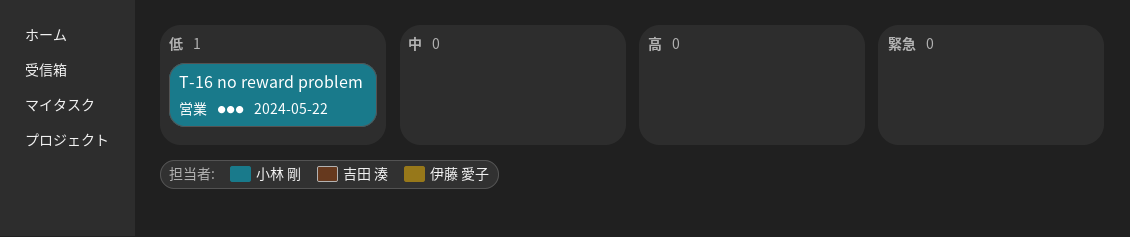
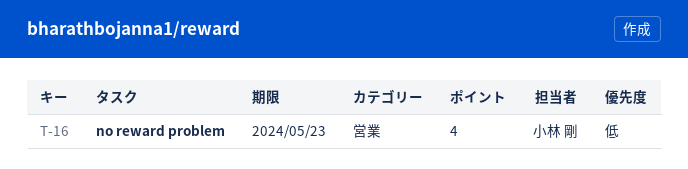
T-16, estimate: 3 -> 4
T-16, due: May 22 -> May 23

